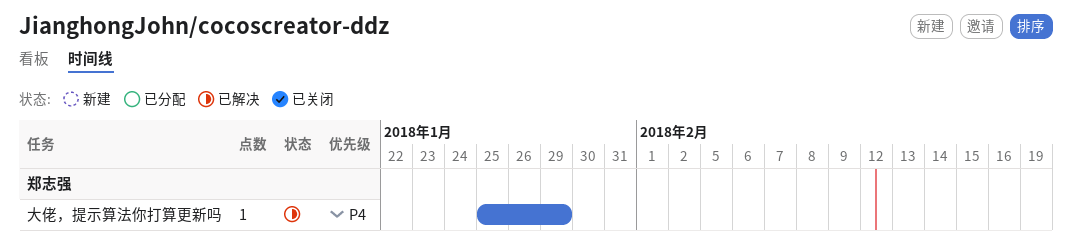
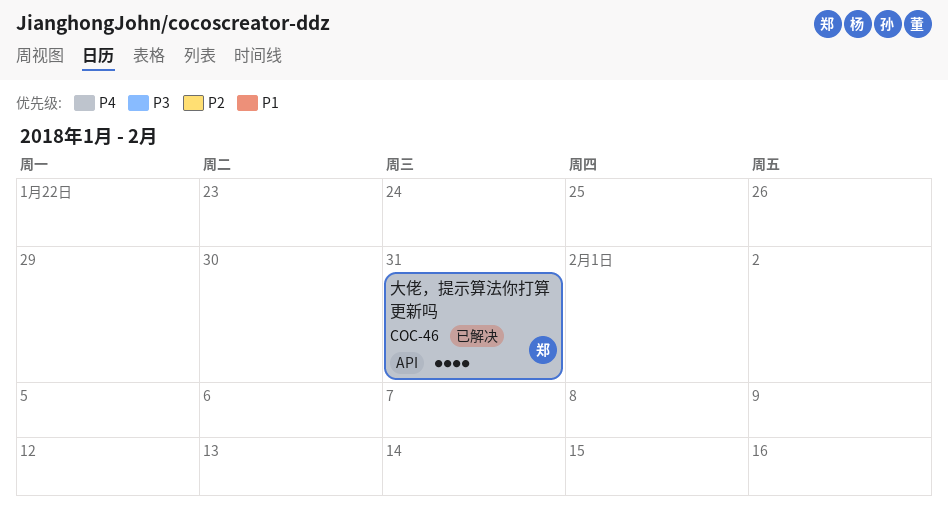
大佬，提示算法你打算更新吗, estimate: 1 -> 4
大佬，提示算法你打算更新吗, due: Jan 29 -> Jan 31

